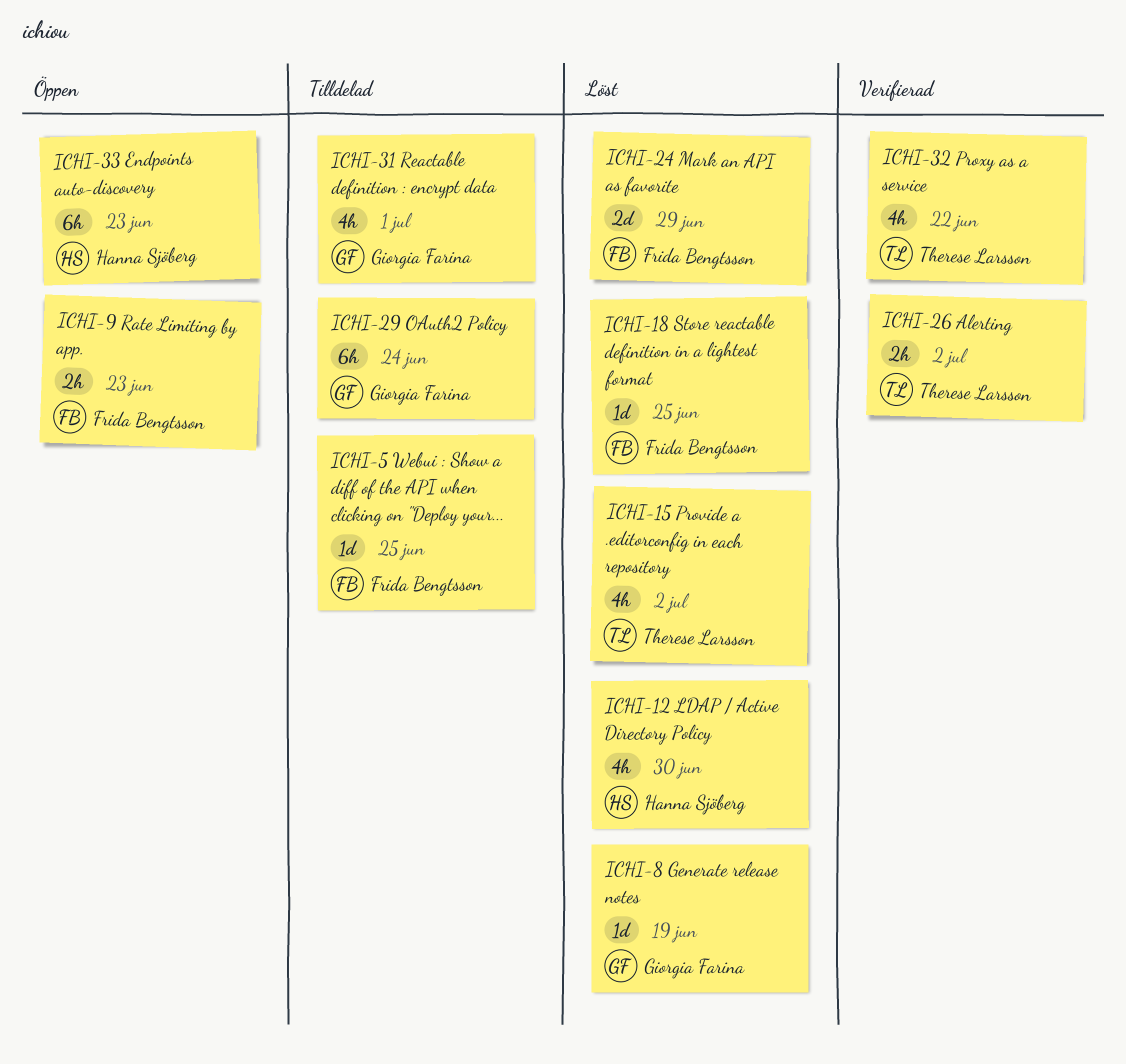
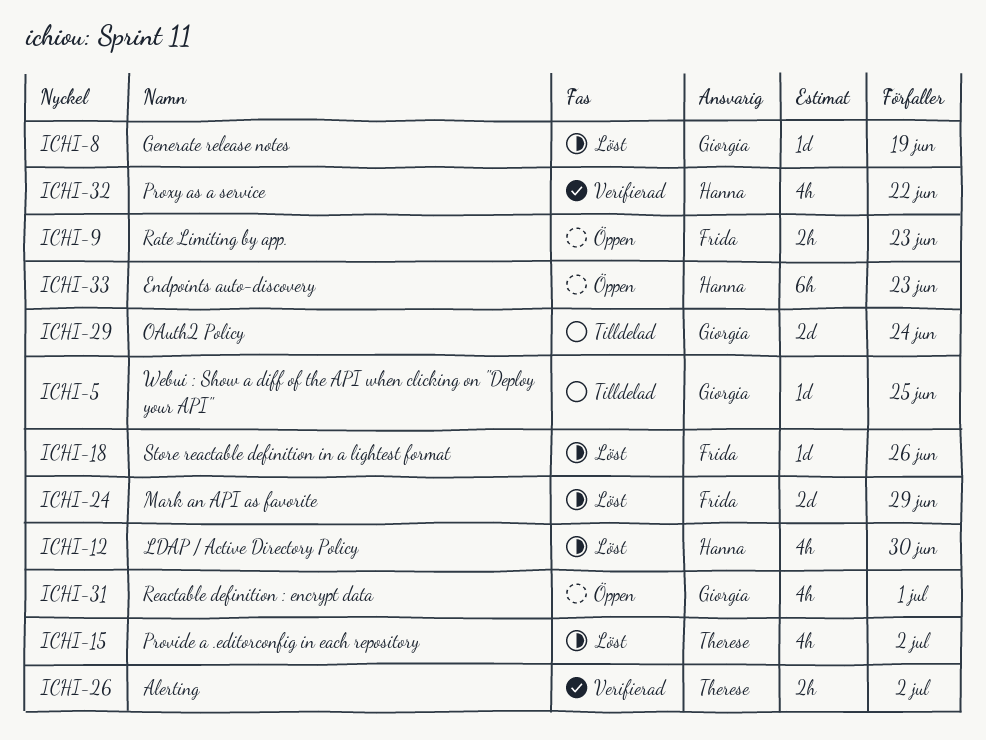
ICHI-5, owner: Frida Bengtsson -> Giorgia Farina
ICHI-18, due: Jun 25 -> Jun 26
ICHI-29, estimate: 6h -> 2d
ICHI-31, status: Tilldelad -> Öppen
ICHI-32, owner: Therese Larsson -> Hanna Sjöberg

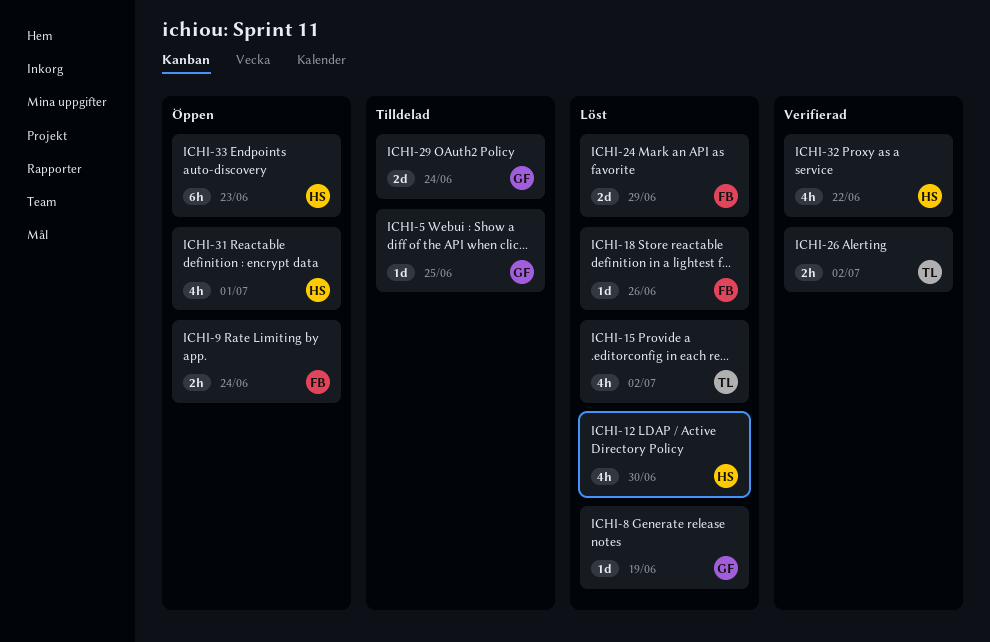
ICHI-9, due: Jun 23 -> Jun 24
ICHI-31, owner: Giorgia -> Hanna

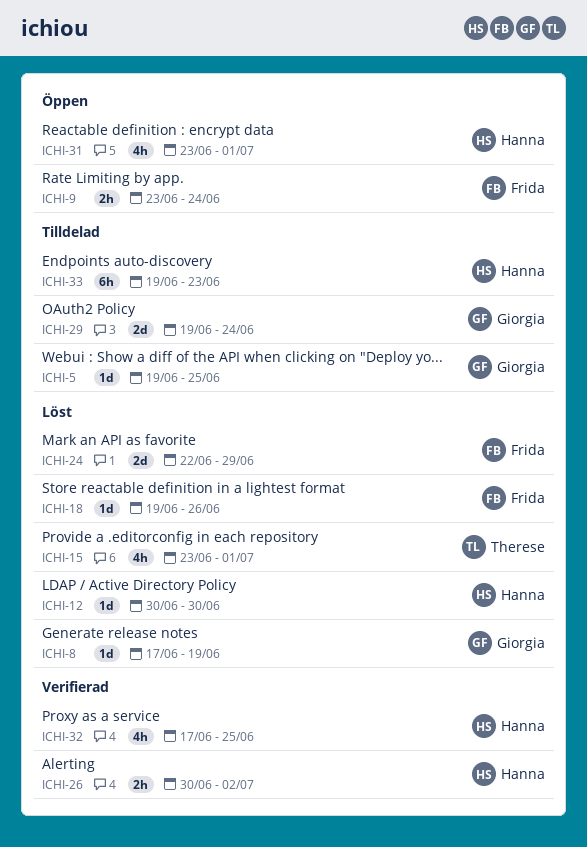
ICHI-12, estimate: 4h -> 1d
ICHI-15, due: Jul 2 -> Jul 1
ICHI-26, owner: Therese -> Hanna
ICHI-32, due: Jun 22 -> Jun 25
ICHI-33, status: Öppen -> Tilldelad

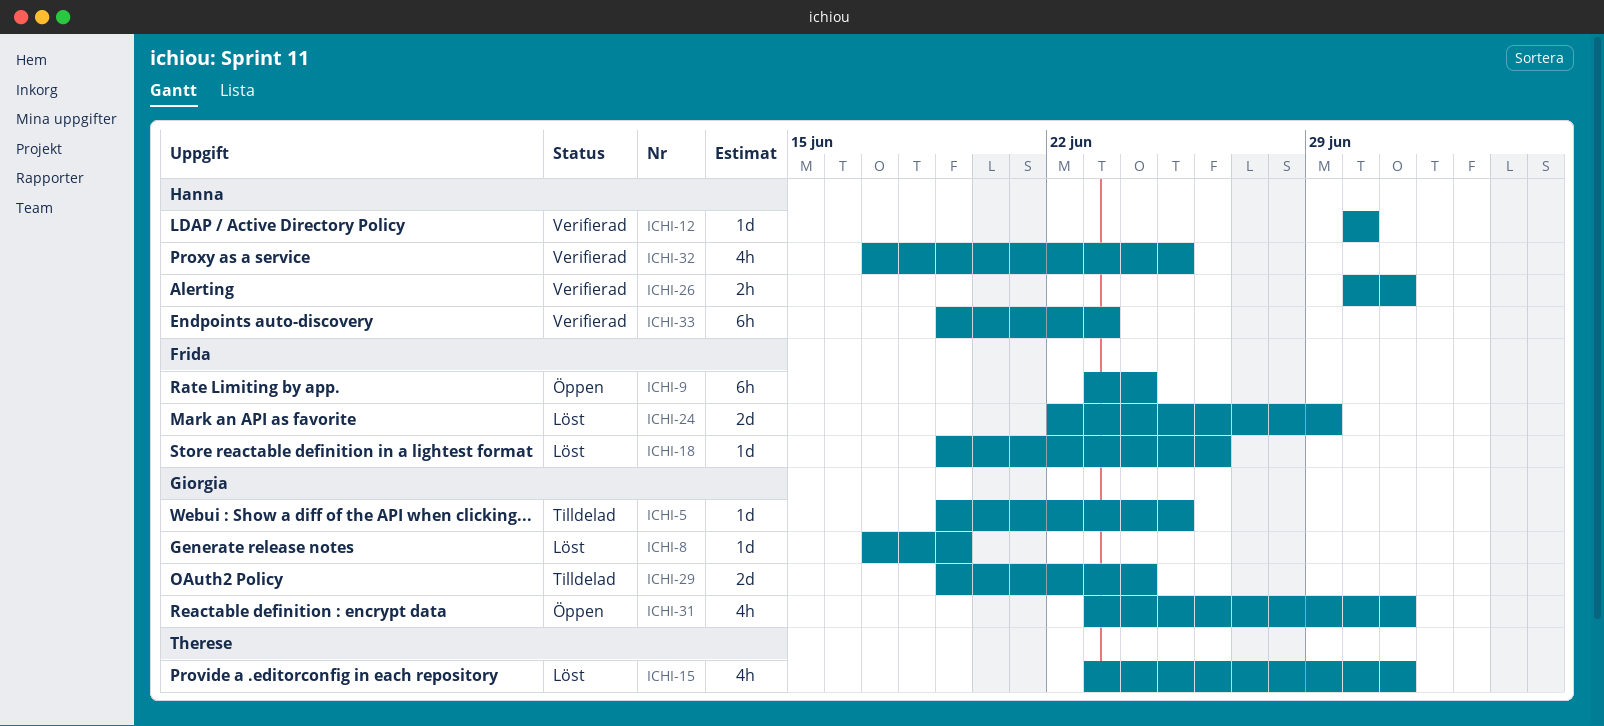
ICHI-9, estimate: 2h -> 6h
ICHI-12, status: Löst -> Verifierad
ICHI-26, due: Jul 2 -> Jul 1
ICHI-31, owner: Hanna -> Giorgia
ICHI-33, status: Tilldelad -> Verifierad

